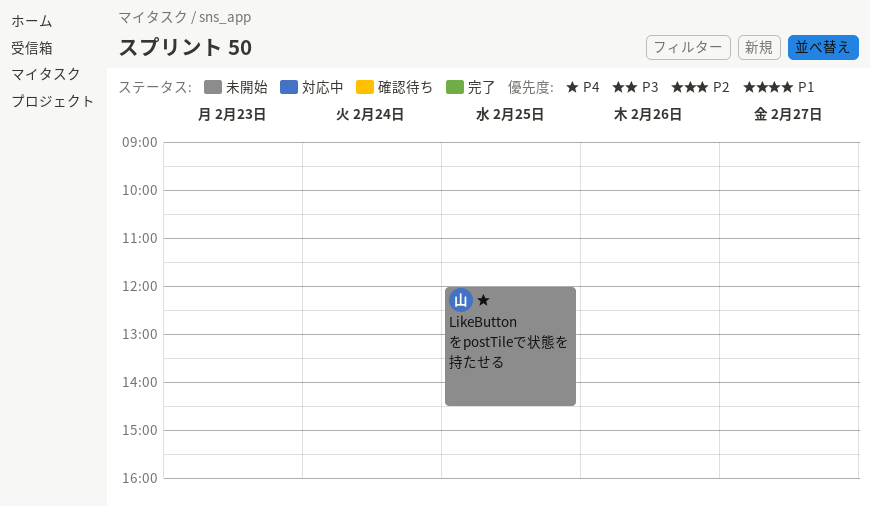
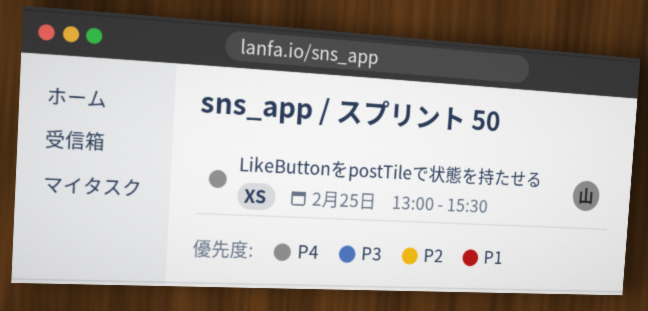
LikeButtonをpostTileで状態を持たせる, begins: 12:00 -> 13:00
LikeButtonをpostTileで状態を持たせる, ends: 14:30 -> 15:30

